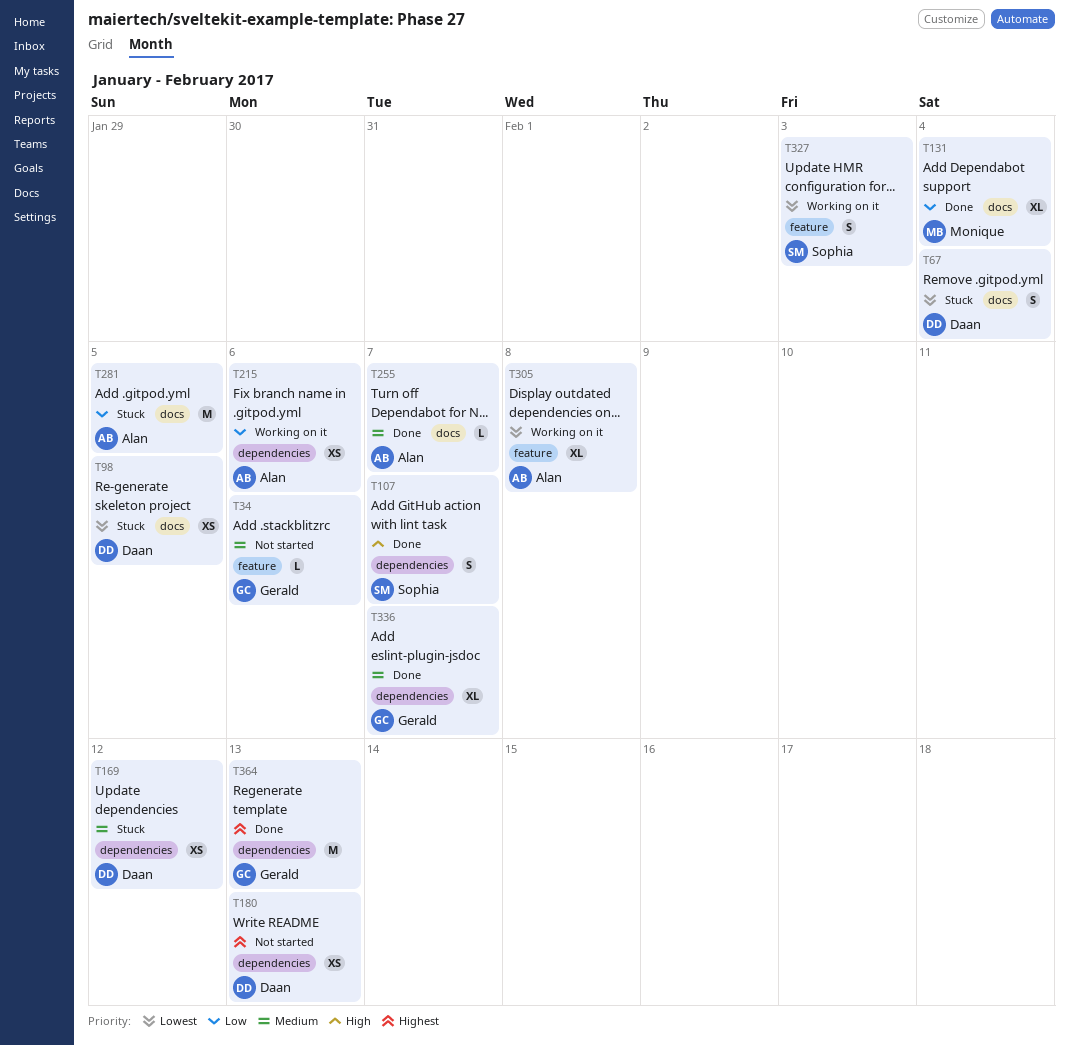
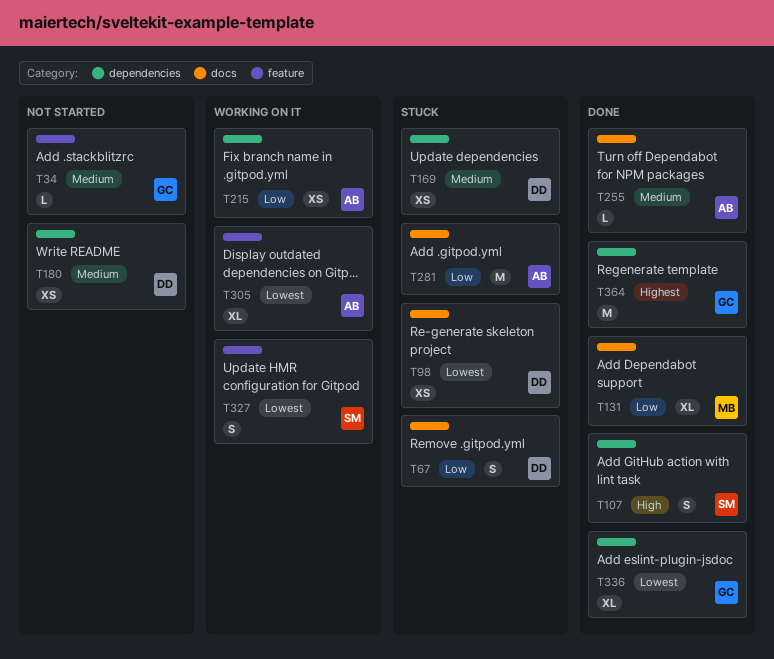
T67, priority: Lowest -> Low
T180, priority: Highest -> Medium
T336, priority: Medium -> Lowest

